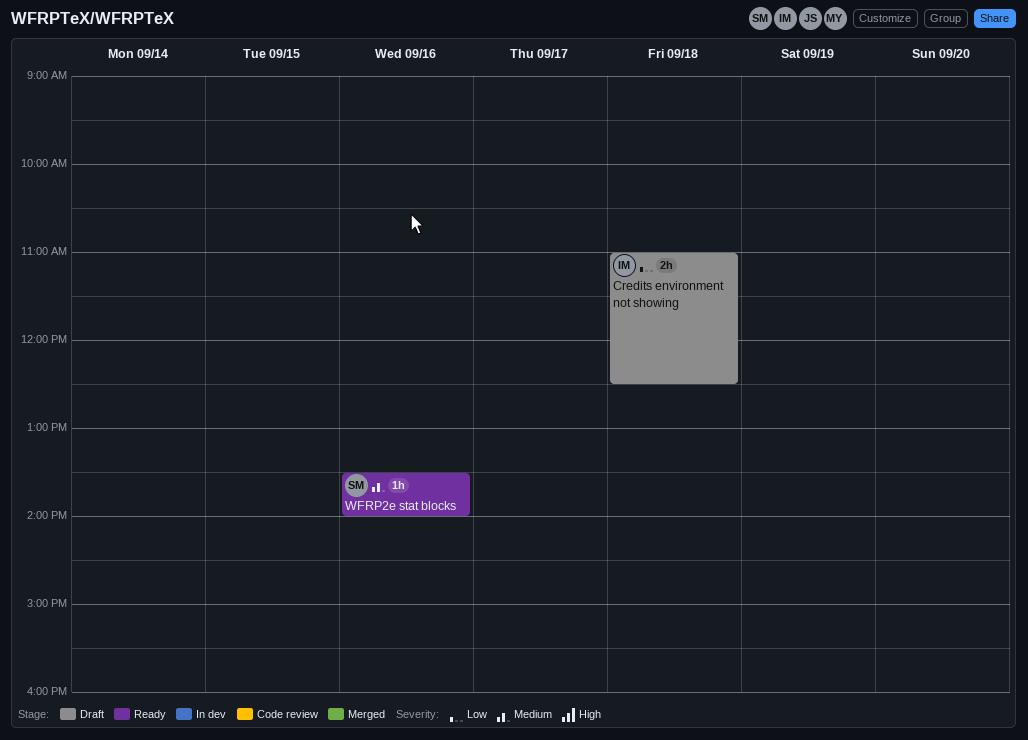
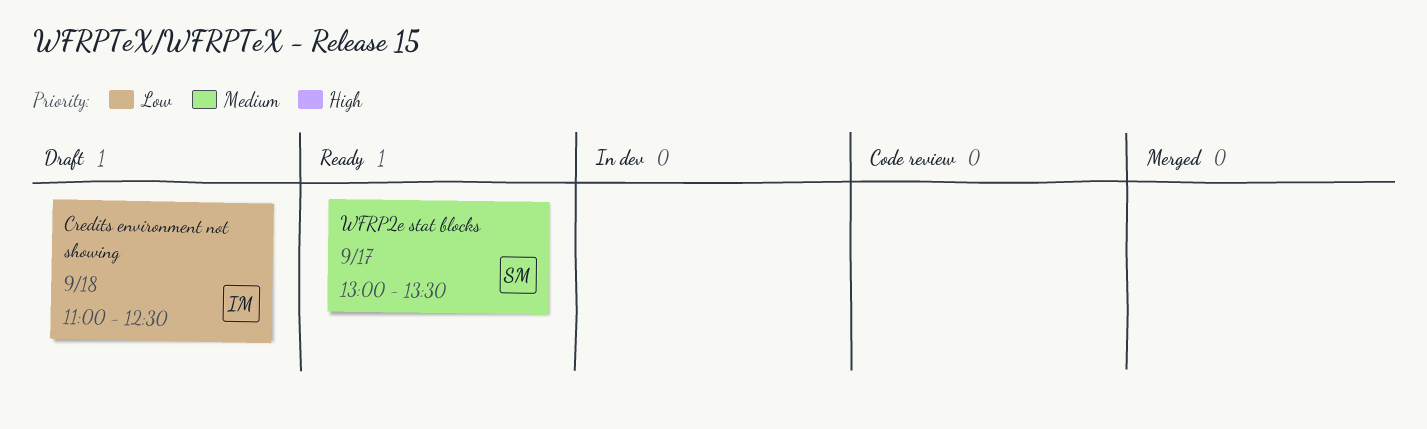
WFRP2e stat blocks, day: Sep 16 -> Sep 17
WFRP2e stat blocks, begins: 13:30 -> 13:00
WFRP2e stat blocks, ends: 14:00 -> 13:30

